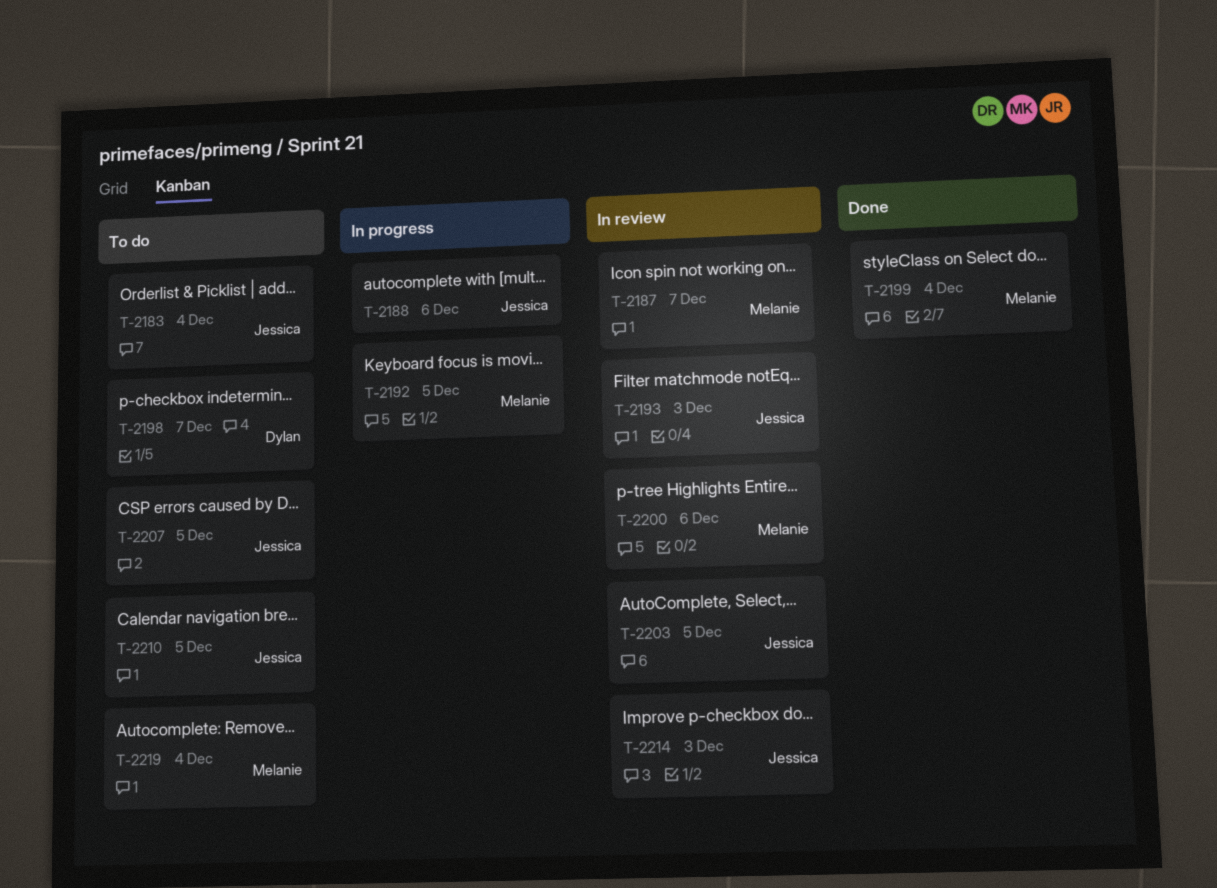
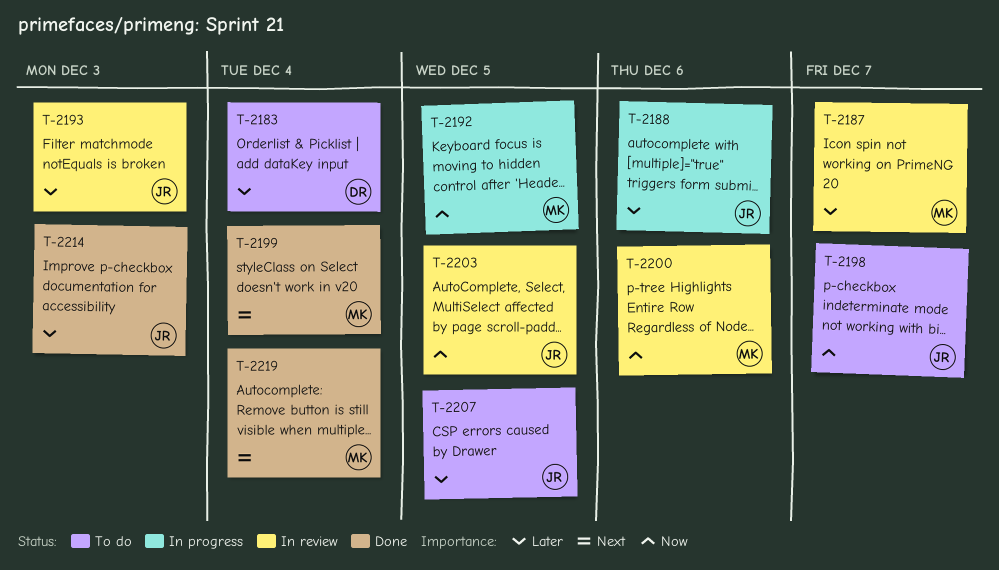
T-2183, owner: Jessica -> Dylan
T-2198, owner: Dylan -> Jessica
T-2210: present -> none
T-2214, status: In review -> Done
T-2219, status: To do -> Done

